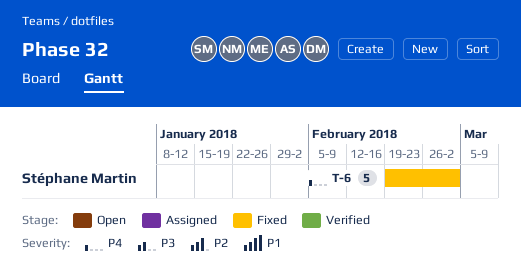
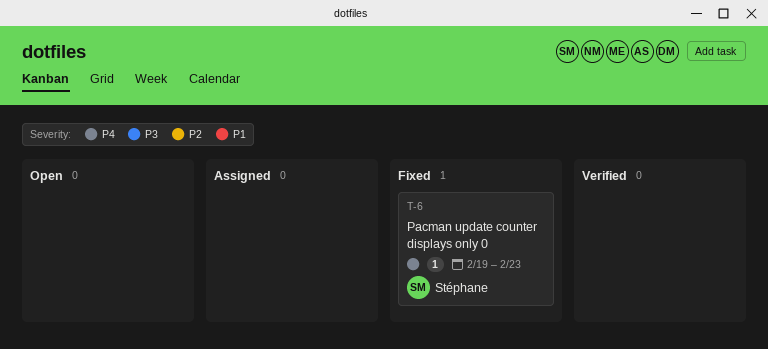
T-6, estimate: 5 -> 1
T-6, due: Mar 2 -> Feb 23

